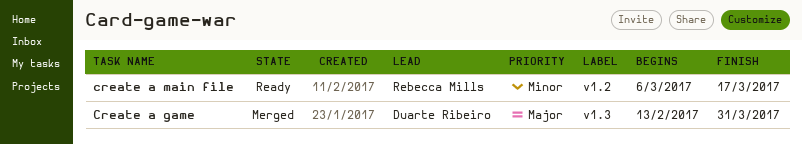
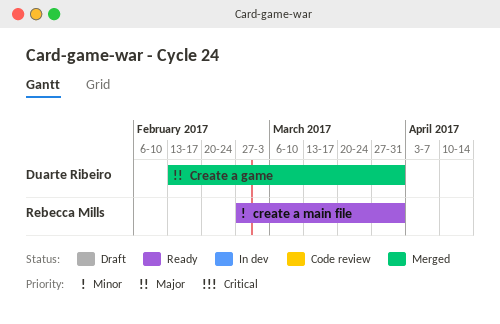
create a main file, start: Mar 6 -> Feb 27
create a main file, due: Mar 17 -> Mar 31

